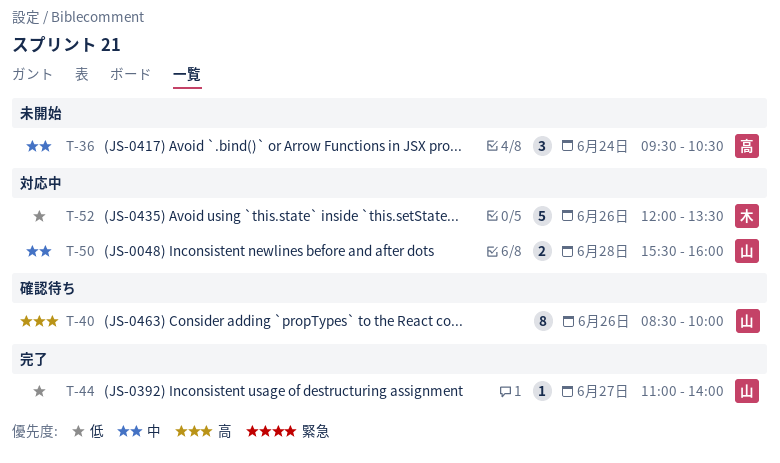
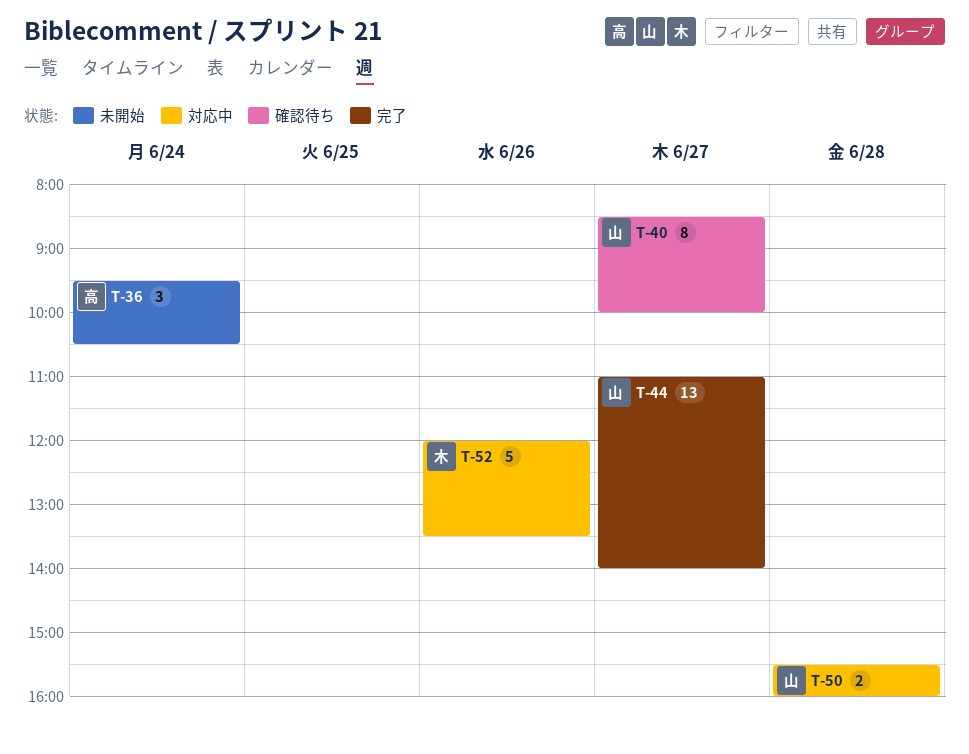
T-40, day: Jun 26 -> Jun 27
T-44, estimate: 1 -> 13

